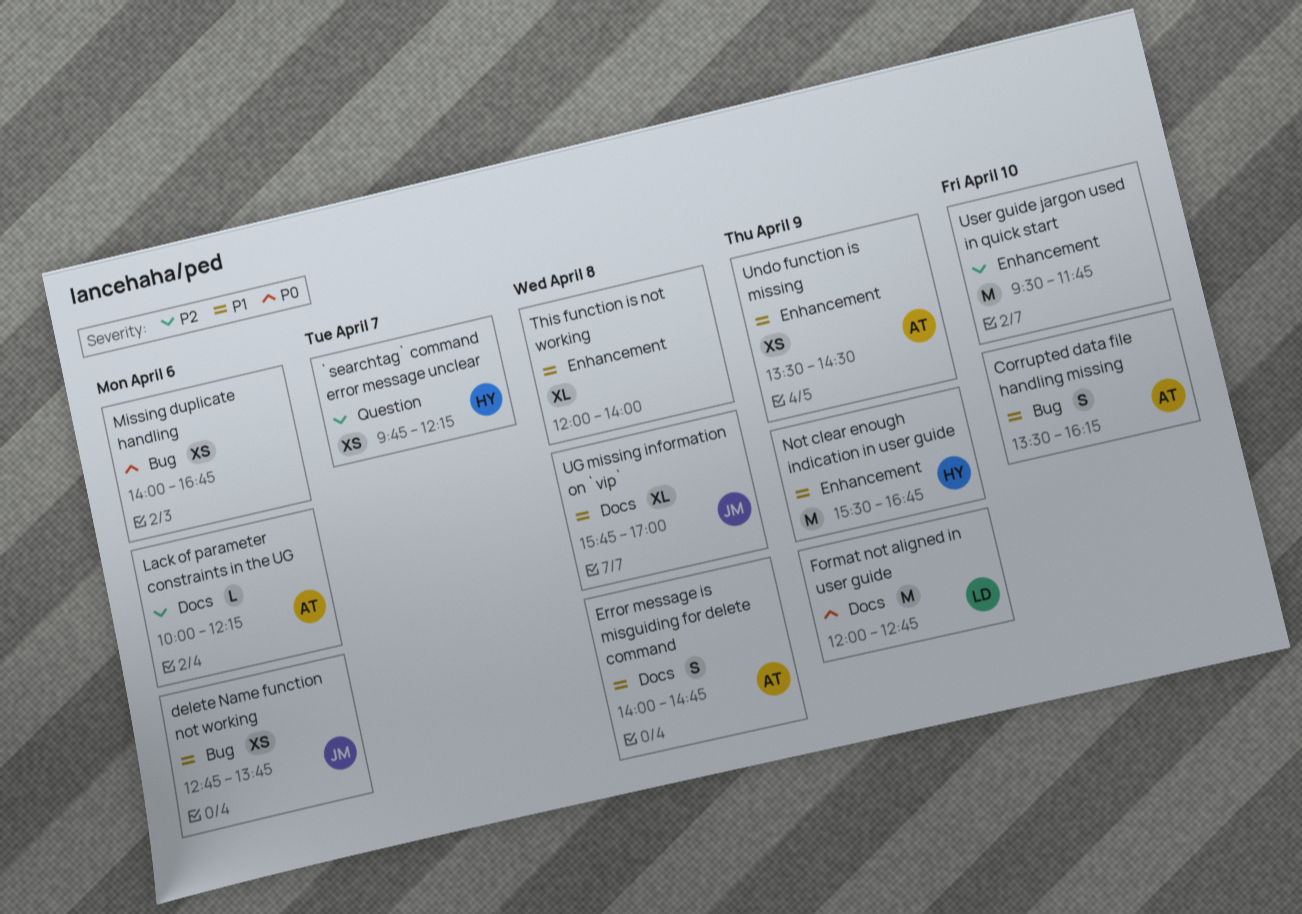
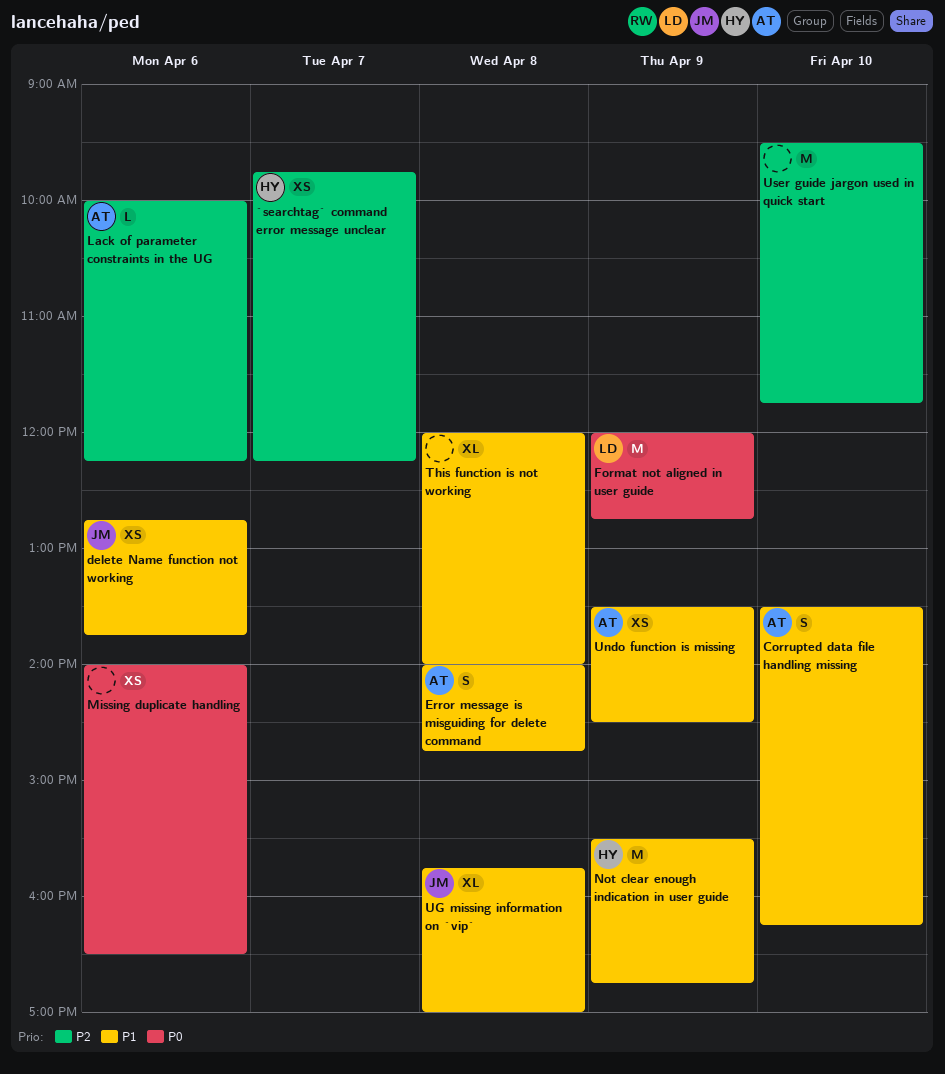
Missing duplicate handling, ends: 16:45 -> 16:30

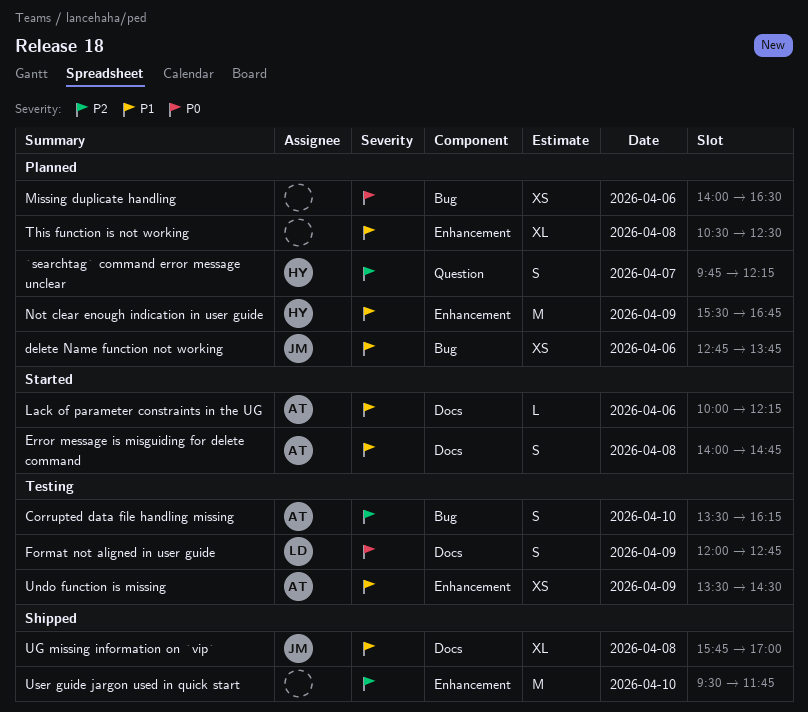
`searchtag` command error message unclear, estimate: XS -> S
Corrupted data file handling missing, priority: P1 -> P2
Format not aligned in user guide, estimate: M -> S
Lack of parameter constraints in the UG, priority: P2 -> P1
This function is not working, begins: 12:00 -> 10:30
This function is not working, ends: 14:00 -> 12:30

